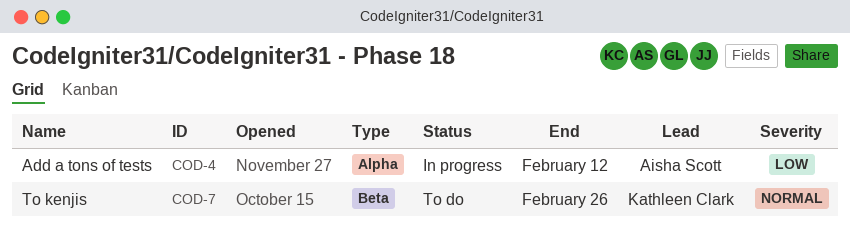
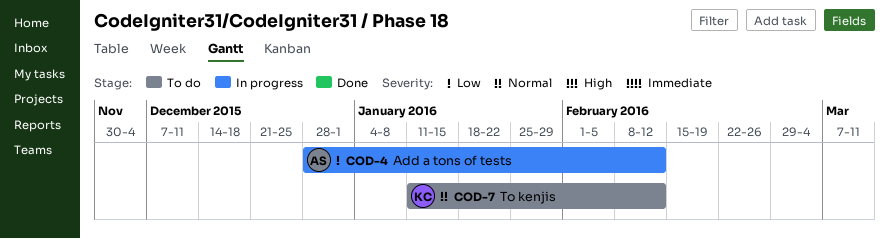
COD-7, due: Feb 26 -> Feb 12

